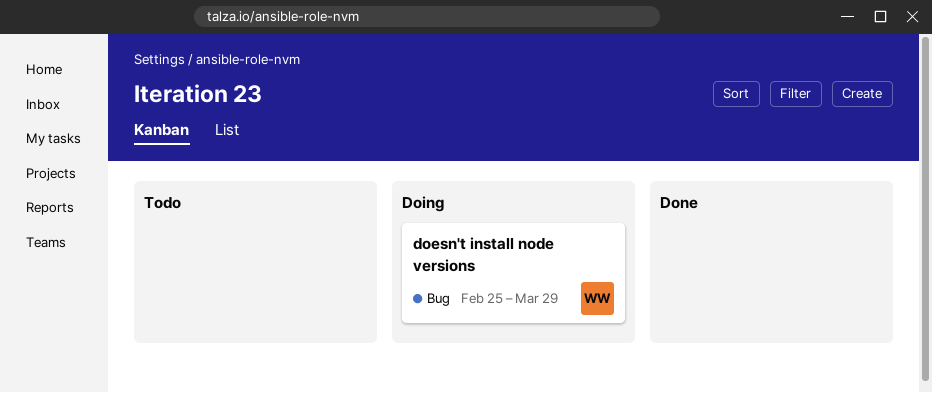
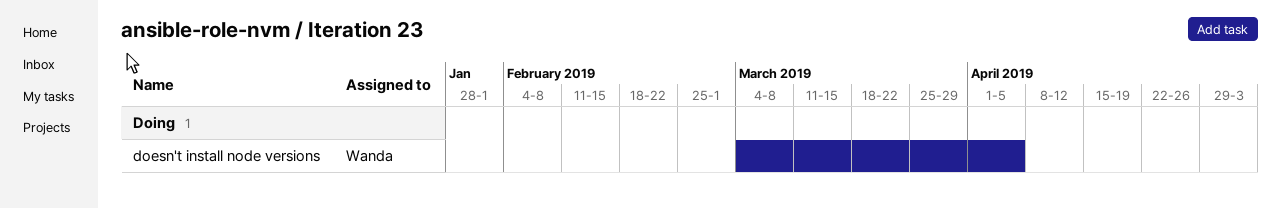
doesn't install node versions, start: Feb 25 -> Mar 4
doesn't install node versions, due: Mar 29 -> Apr 5

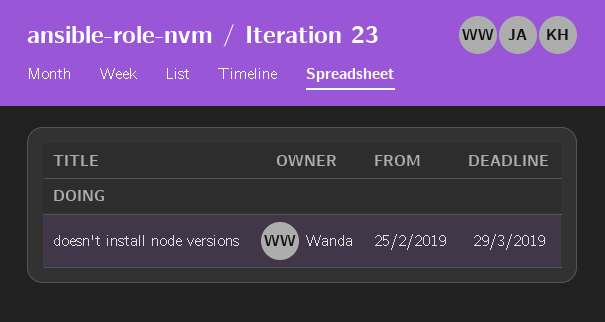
doesn't install node versions, start: Mar 4 -> Feb 25
doesn't install node versions, due: Apr 5 -> Mar 29

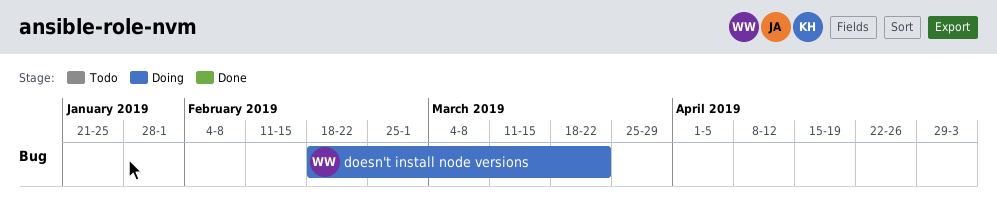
doesn't install node versions, start: Feb 25 -> Feb 18
doesn't install node versions, due: Mar 29 -> Mar 22

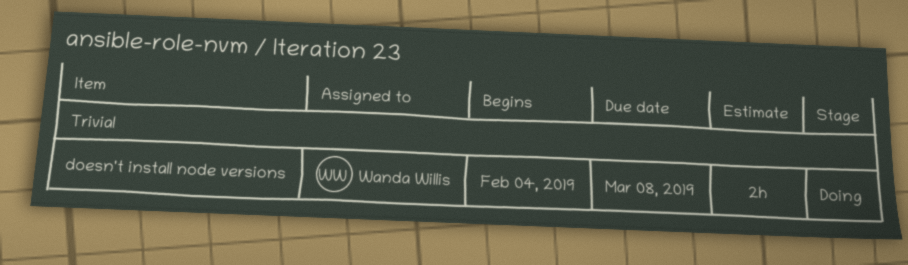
doesn't install node versions, start: Feb 18 -> Feb 4
doesn't install node versions, due: Mar 22 -> Mar 8

